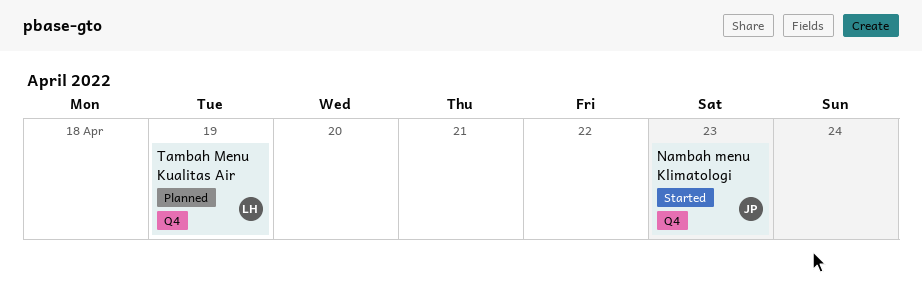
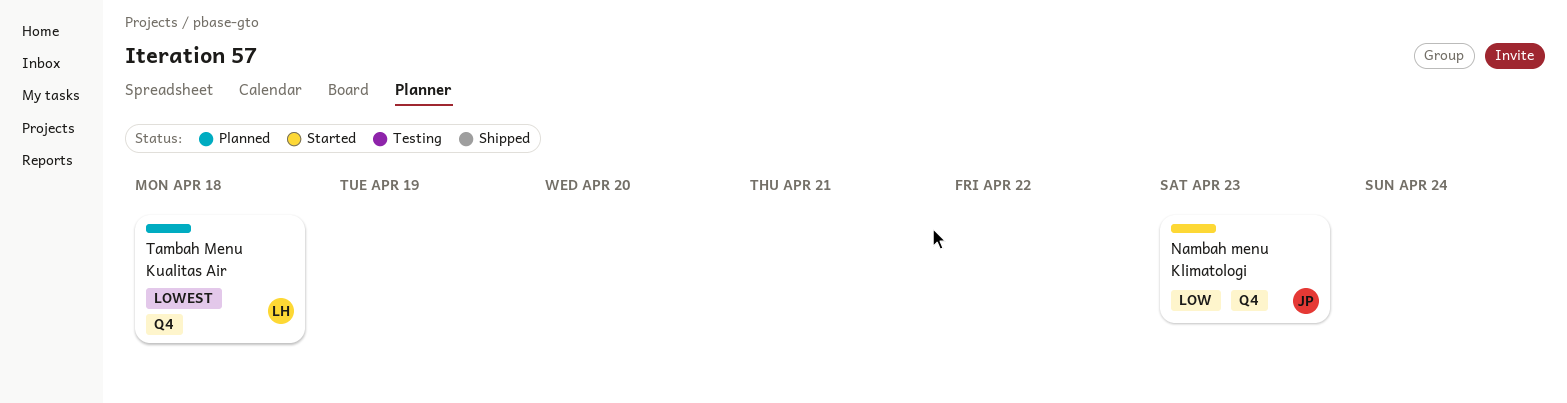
Tambah Menu Kualitas Air, due: Apr 19 -> Apr 18

